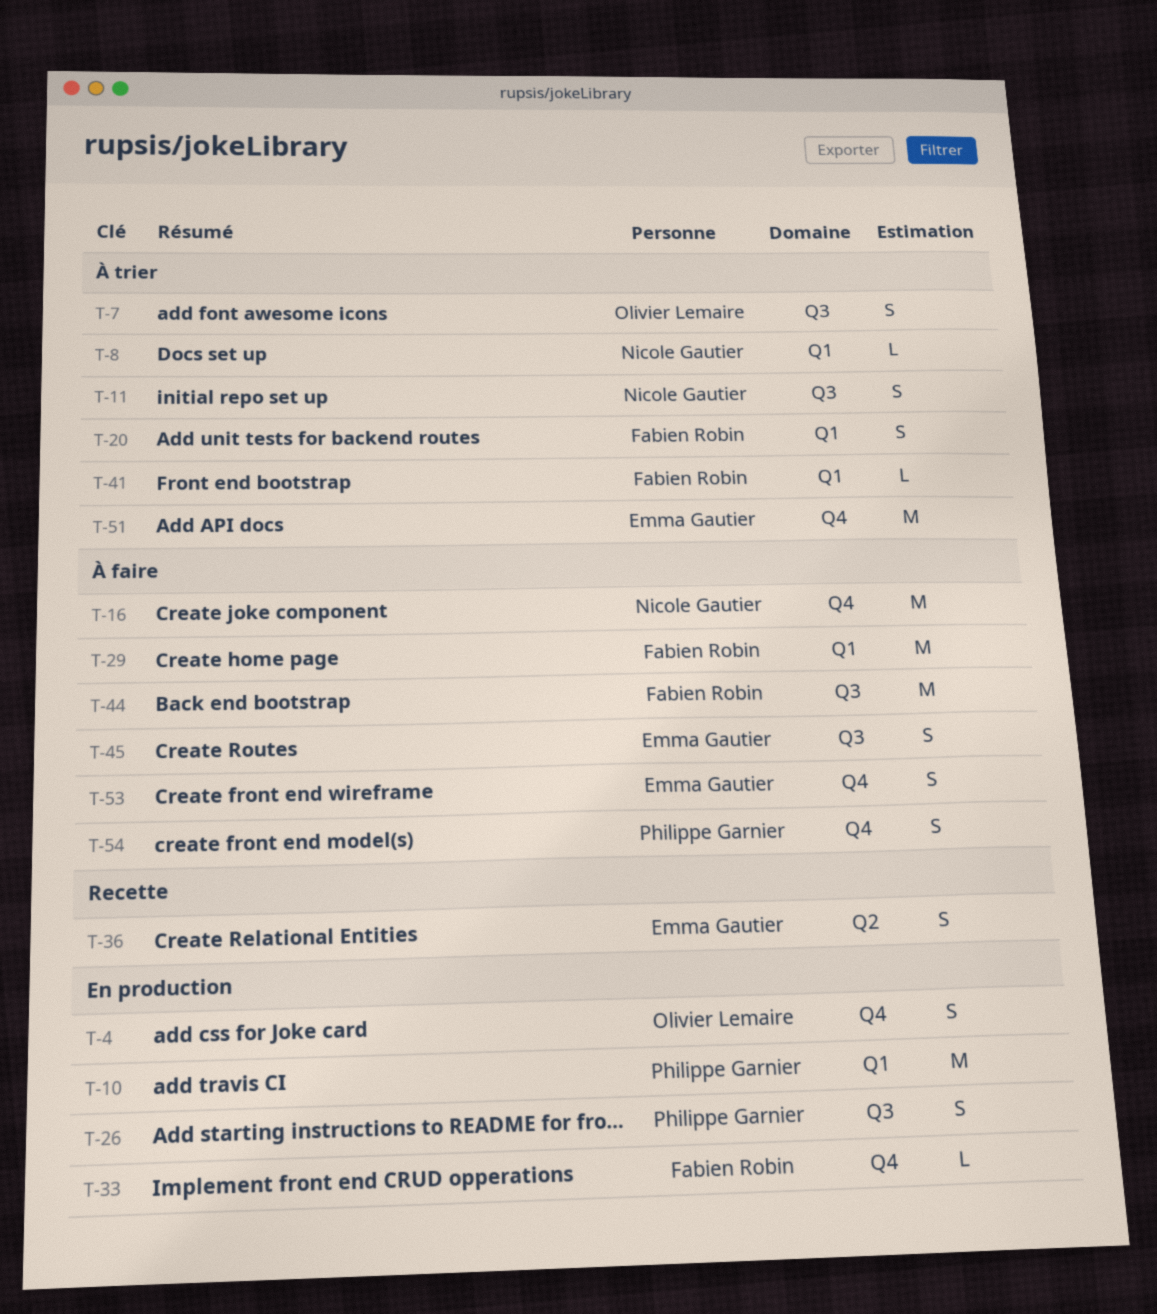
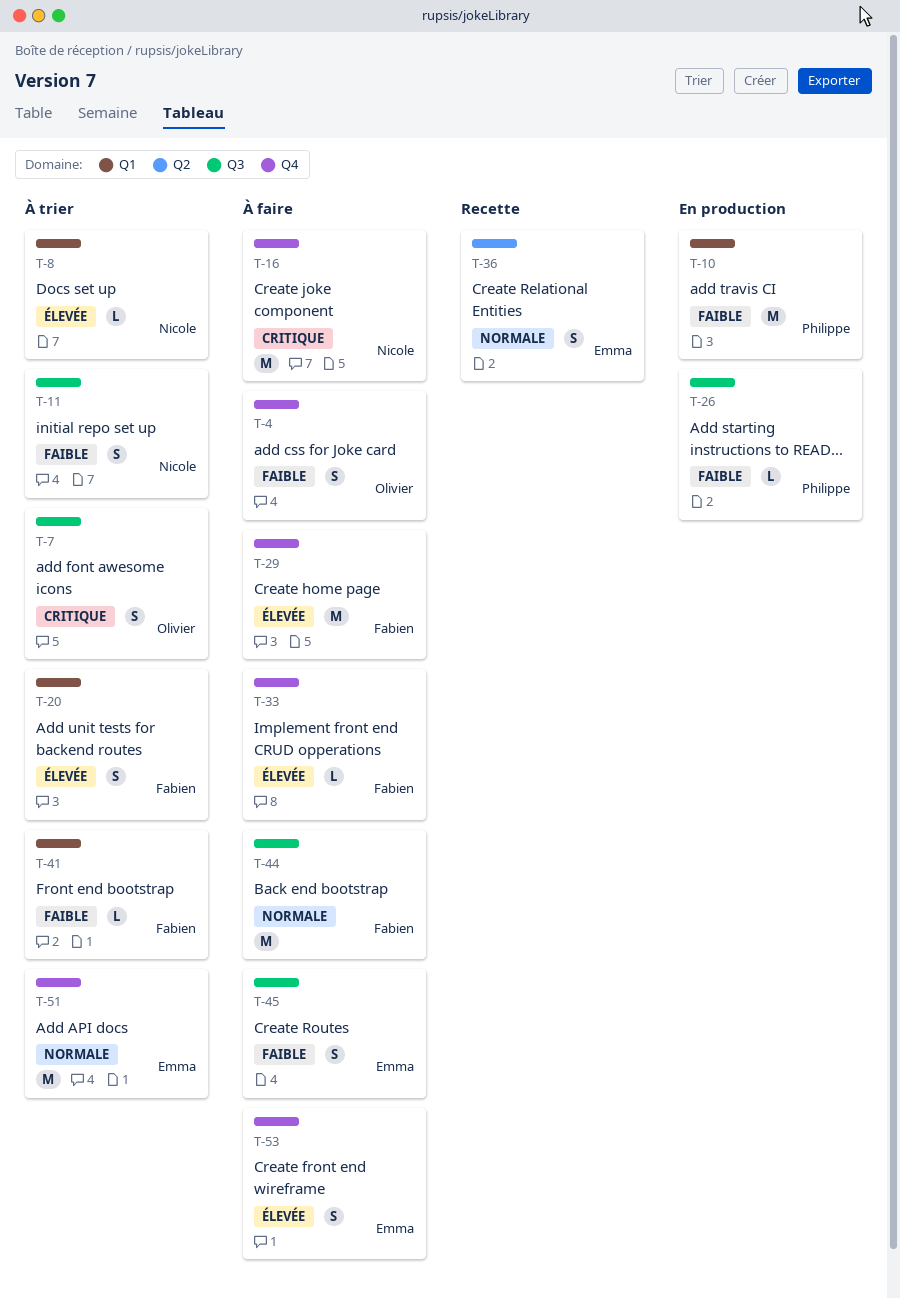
T-4, status: En production -> À faire
T-26, estimate: S -> L
T-29, label: Q1 -> Q4
T-33, status: En production -> À faire
T-54: present -> none

